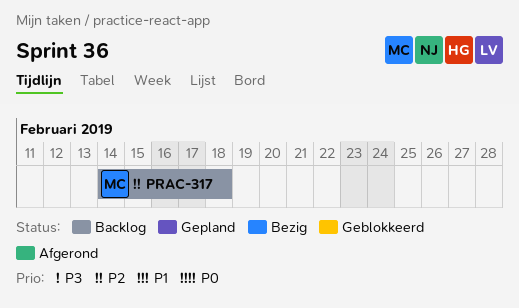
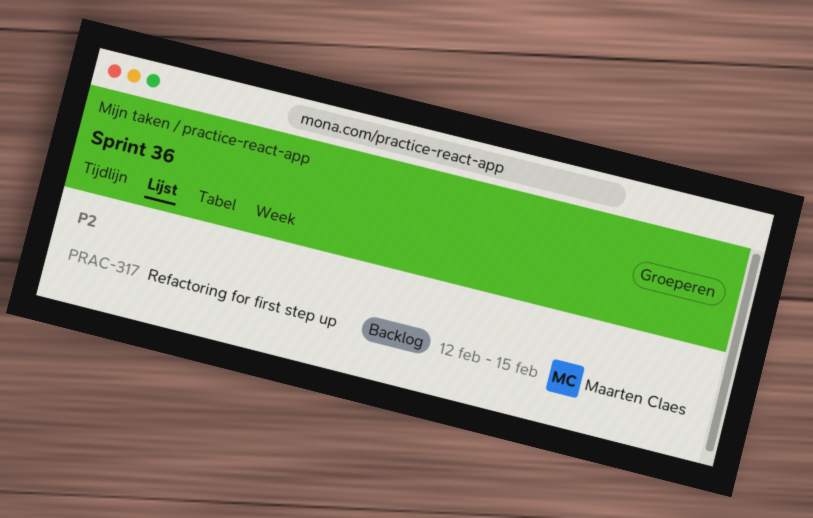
PRAC-317, start: Feb 14 -> Feb 12
PRAC-317, due: Feb 18 -> Feb 15

